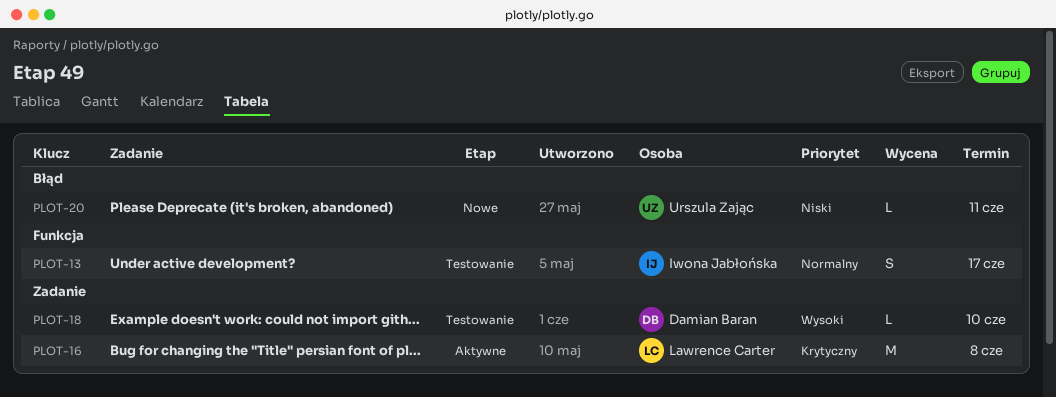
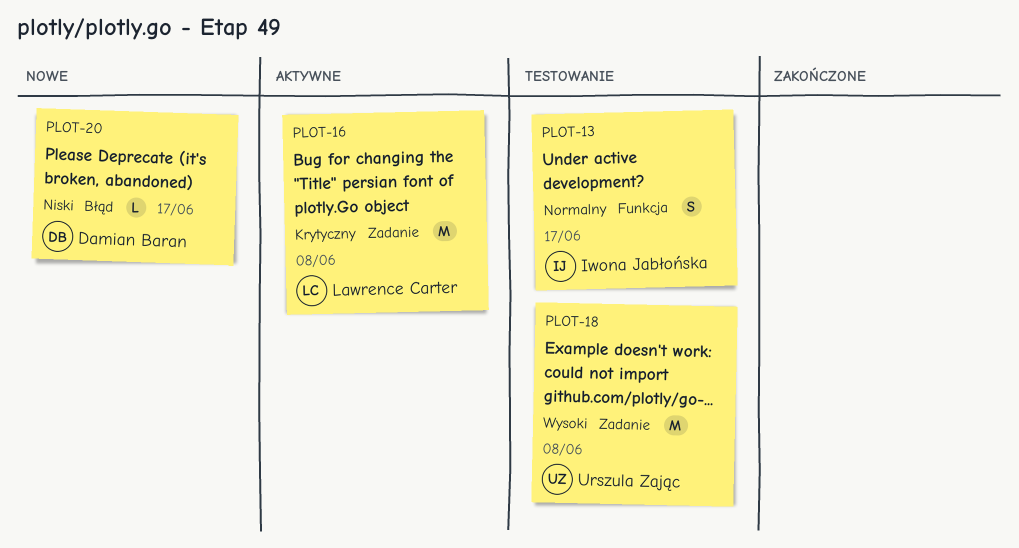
PLOT-18, owner: Damian Baran -> Urszula Zając
PLOT-18, estimate: L -> M
PLOT-18, due: Jun 10 -> Jun 8
PLOT-20, owner: Urszula Zając -> Damian Baran
PLOT-20, due: Jun 11 -> Jun 17

